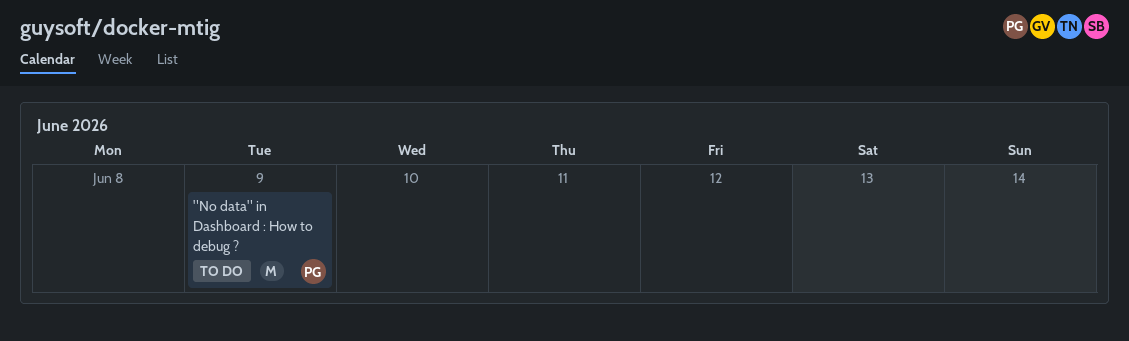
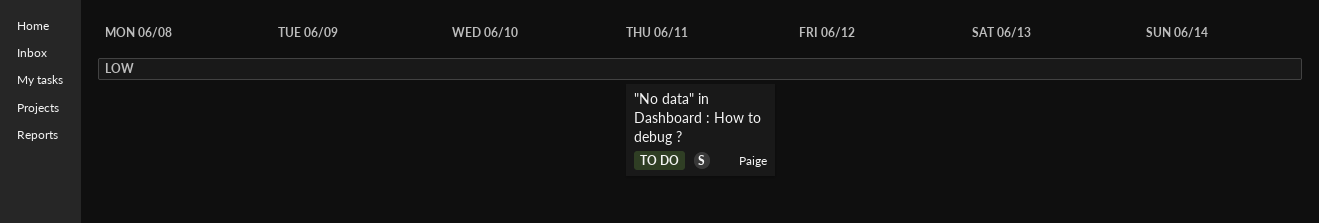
"No data" in Dashboard : How to debug ?, estimate: M -> S
"No data" in Dashboard : How to debug ?, due: Jun 9 -> Jun 11

